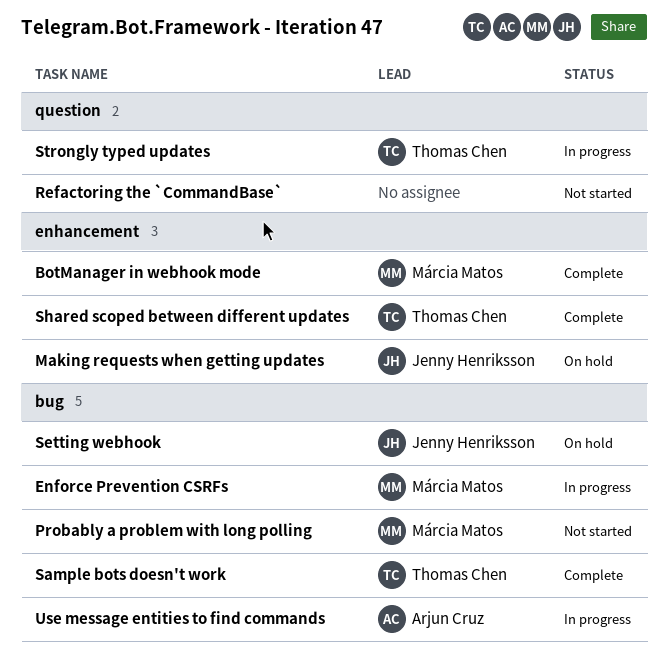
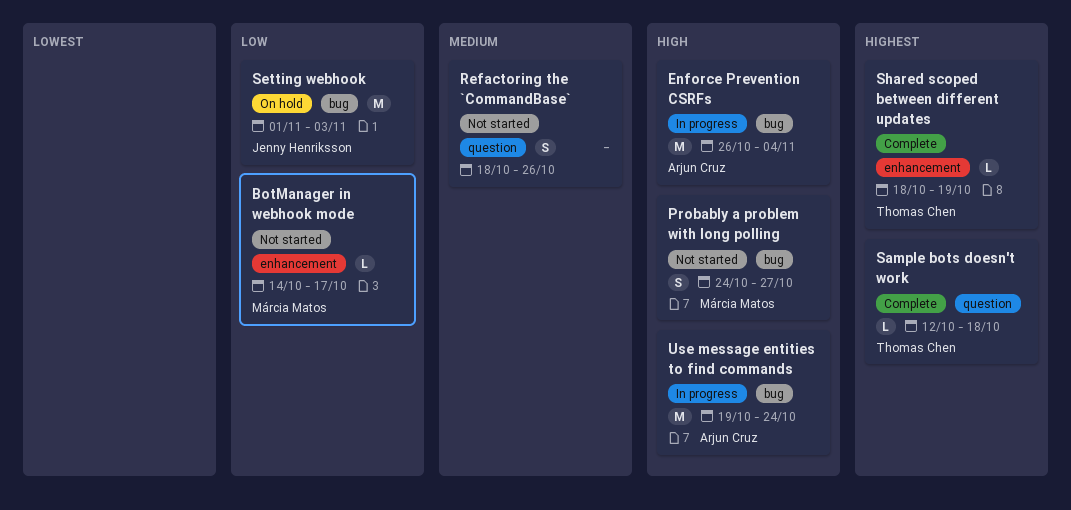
BotManager in webhook mode, status: Complete -> Not started
Enforce Prevention CSRFs, owner: Márcia Matos -> Arjun Cruz
Making requests when getting updates: present -> none
Sample bots doesn't work, label: bug -> question
Strongly typed updates: present -> none

